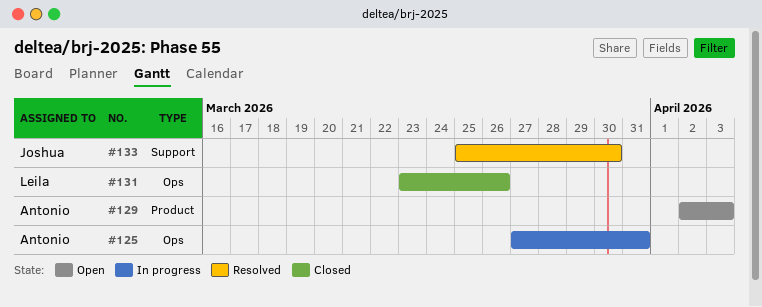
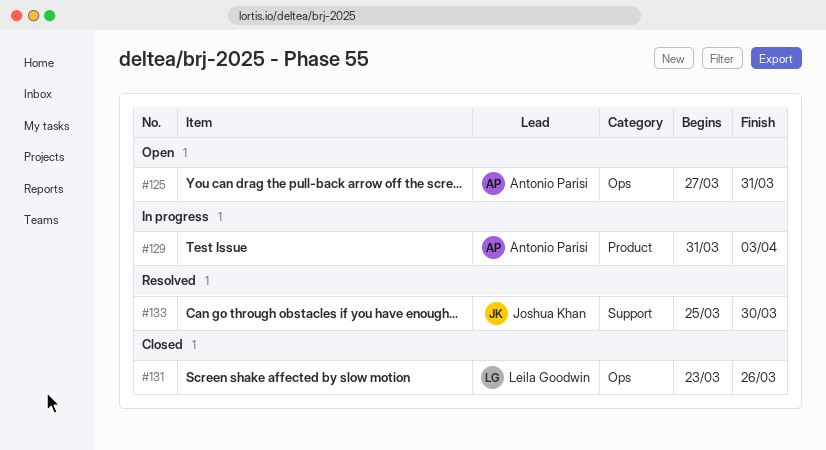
#125, status: In progress -> Open
#129, status: Open -> In progress
#129, start: Apr 2 -> Mar 31

